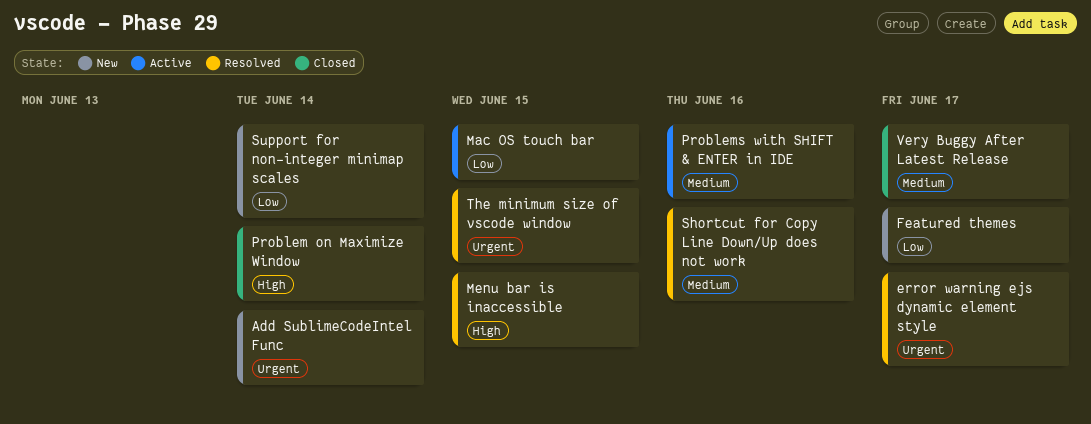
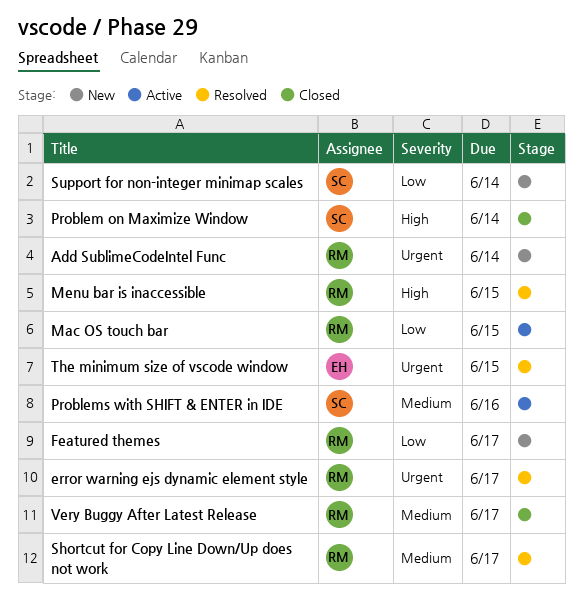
Shortcut for Copy Line Down/Up does not work, due: Jun 16 -> Jun 17

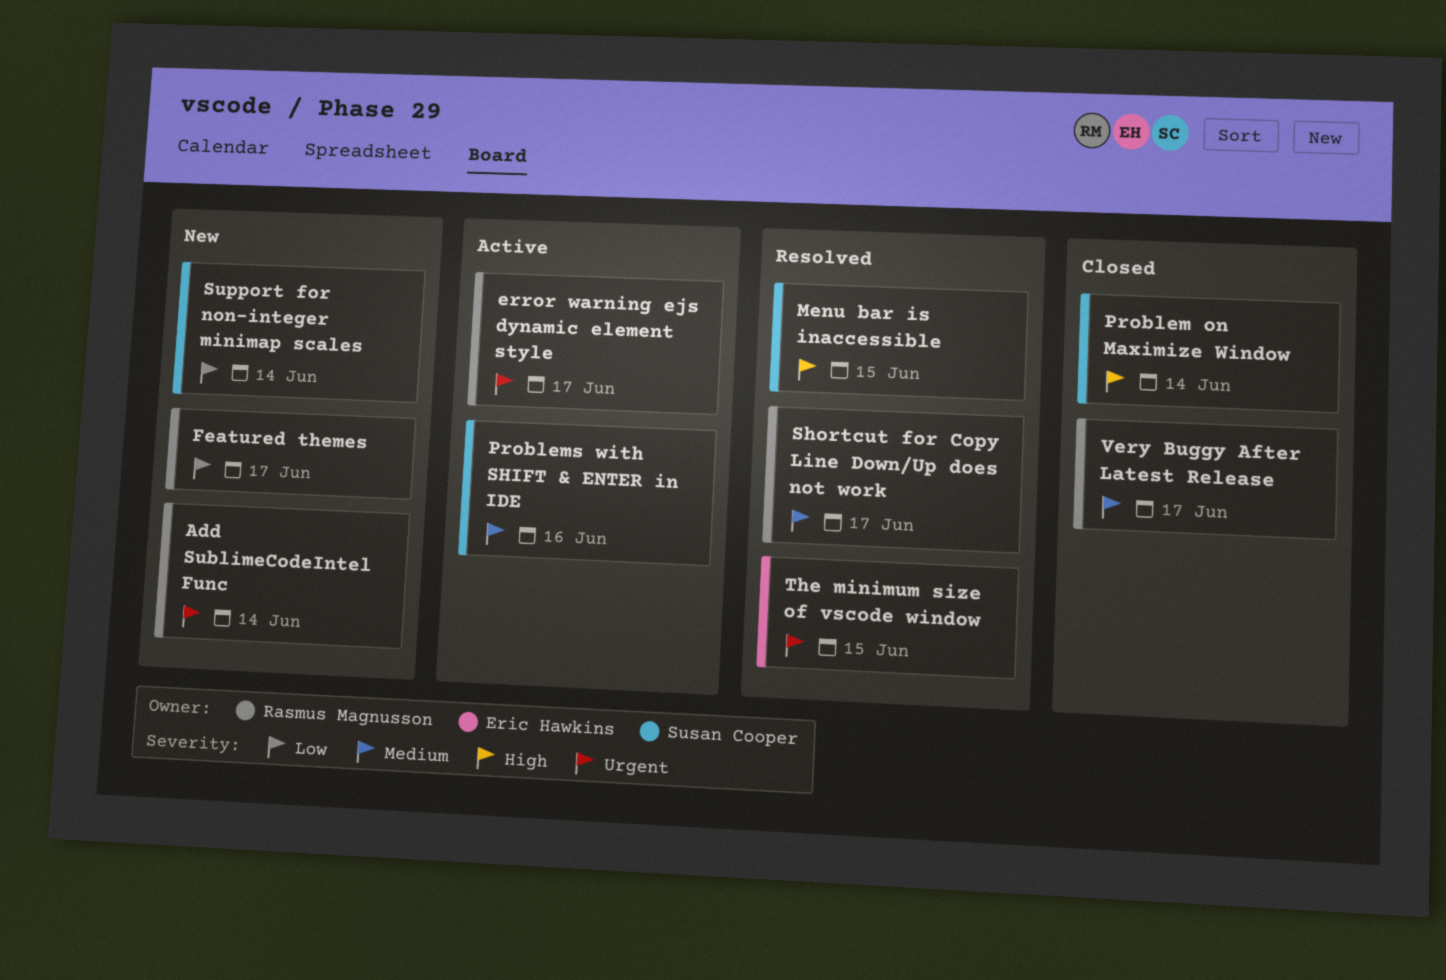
error warning ejs dynamic element style, status: Resolved -> Active
Mac OS touch bar: present -> none
Menu bar is inaccessible, owner: Rasmus Magnusson -> Susan Cooper

